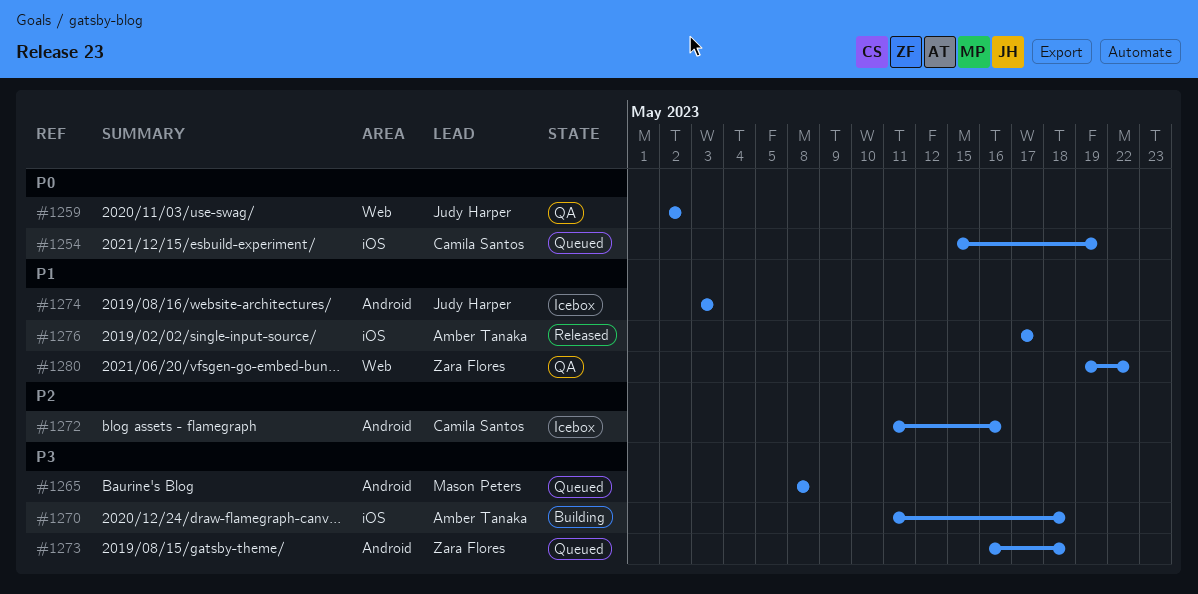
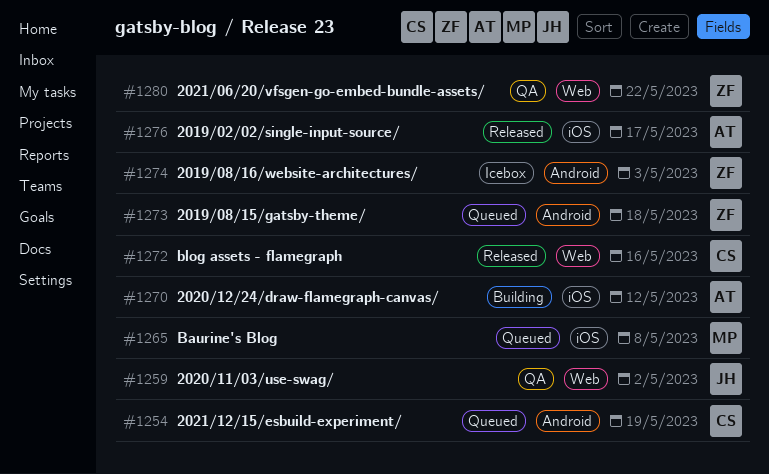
#1254, label: iOS -> Android
#1265, label: Android -> iOS
#1270, due: May 18 -> May 12
#1272, status: Icebox -> Released
#1272, label: Android -> Web
#1274, owner: Judy Harper -> Zara Flores

